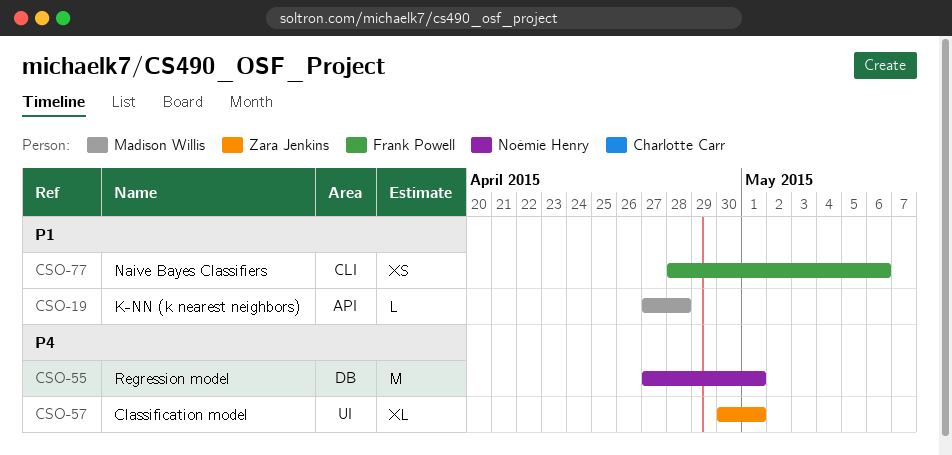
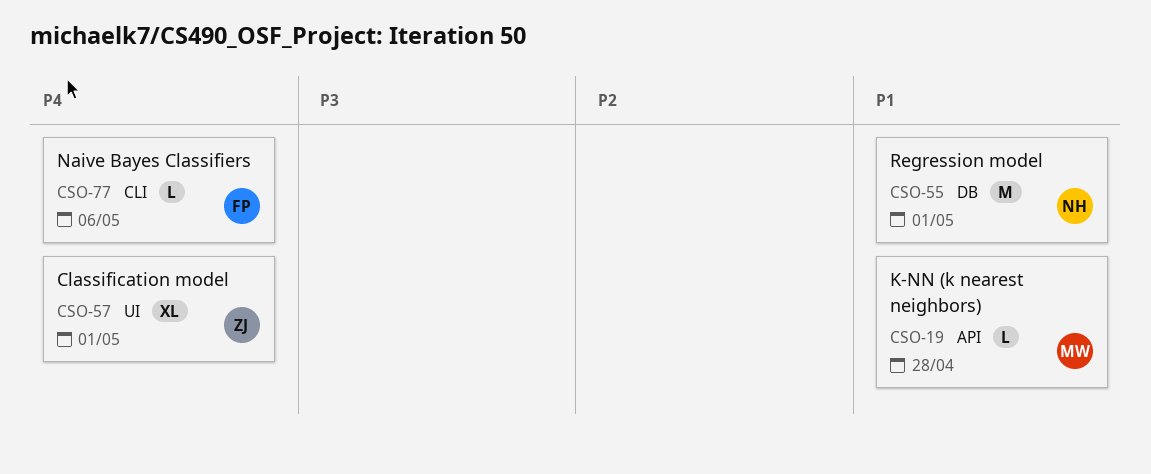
CSO-55, priority: P4 -> P1
CSO-77, priority: P1 -> P4
CSO-77, estimate: XS -> L

